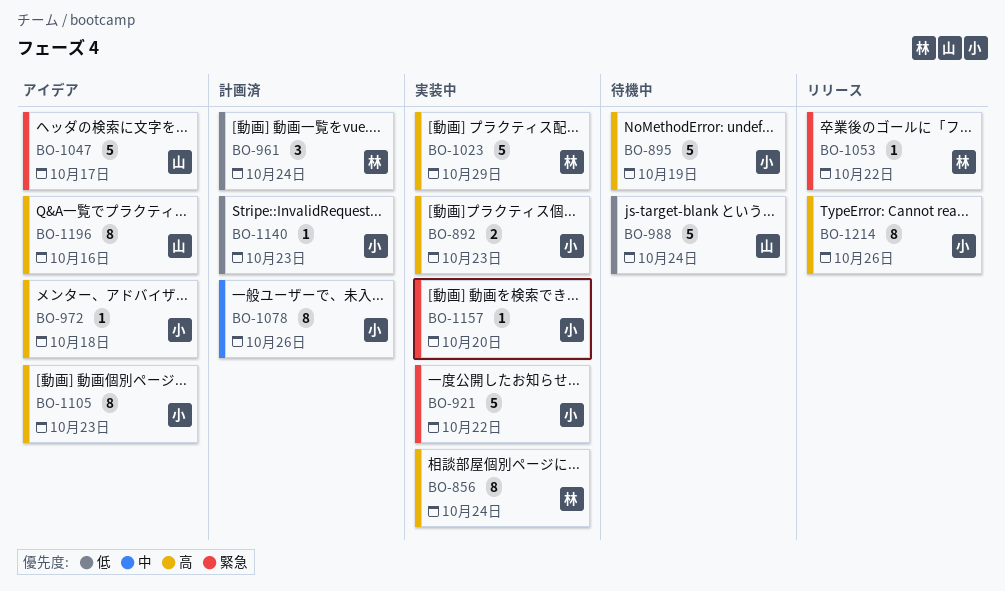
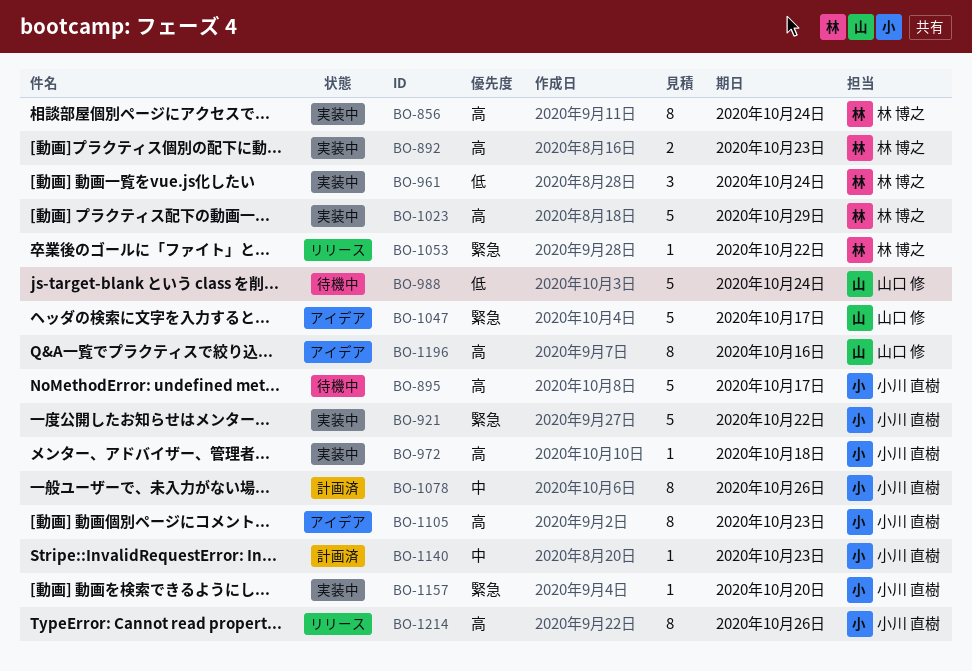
BO-892, owner: 小川 直樹 -> 林 博之
BO-895, due: Oct 19 -> Oct 17
BO-961, status: 計画済 -> 実装中
BO-972, status: アイデア -> 実装中
BO-1140, priority: 低 -> 中

